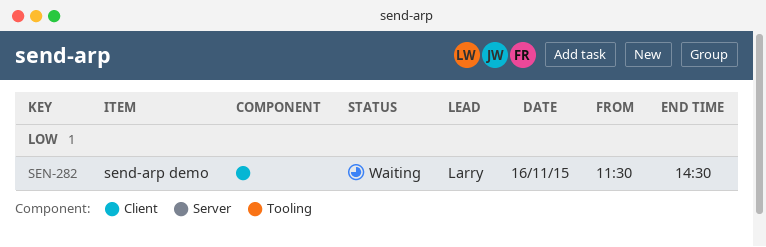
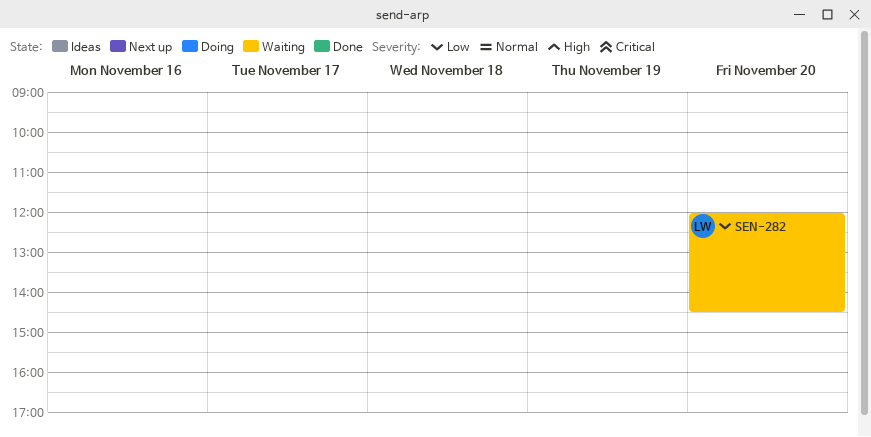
SEN-282, day: Nov 16 -> Nov 20
SEN-282, begins: 11:30 -> 12:00

